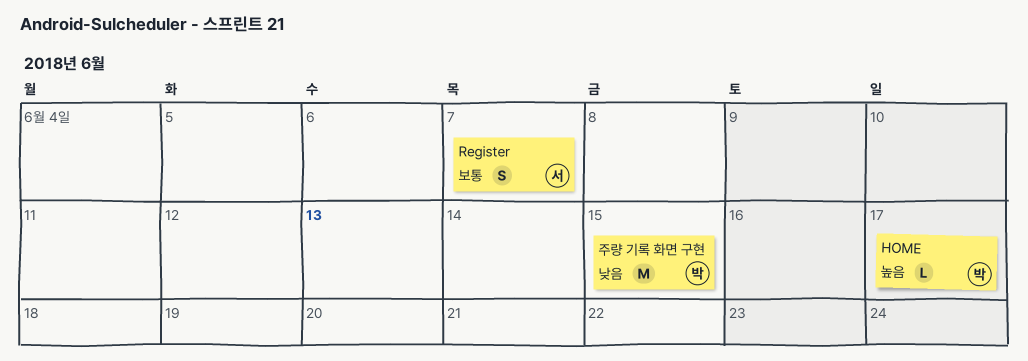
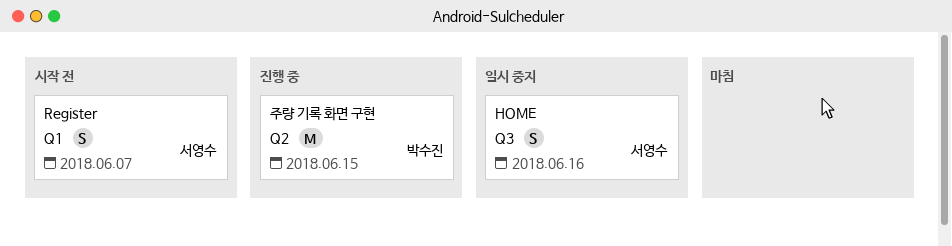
HOME, owner: 박수진 -> 서영수
HOME, estimate: L -> S
HOME, due: Jun 17 -> Jun 16

